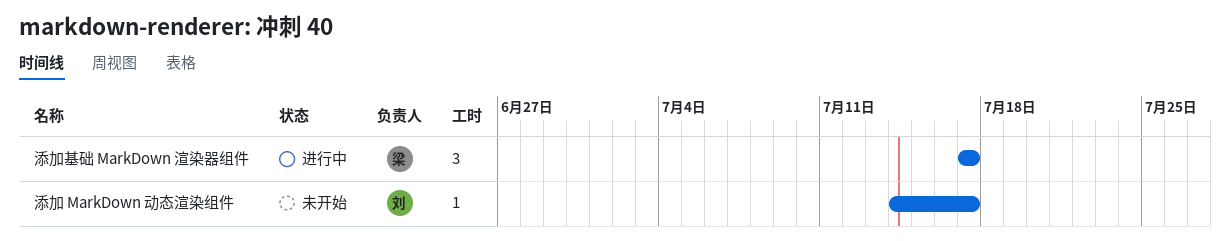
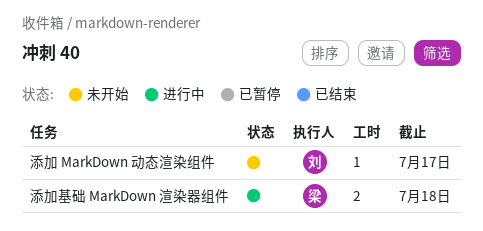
添加基础 MarkDown 渲染器组件, estimate: 3 -> 2
添加基础 MarkDown 渲染器组件, due: Jul 17 -> Jul 18

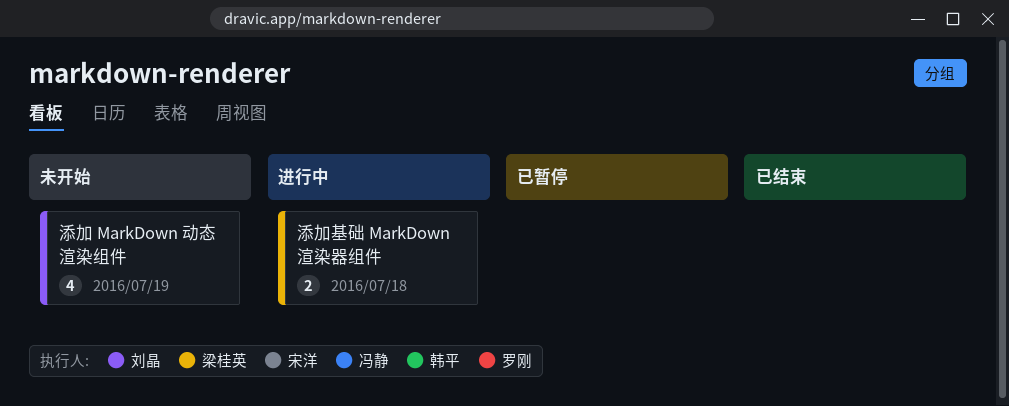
添加 MarkDown 动态渲染组件, estimate: 1 -> 4
添加 MarkDown 动态渲染组件, due: Jul 17 -> Jul 19

